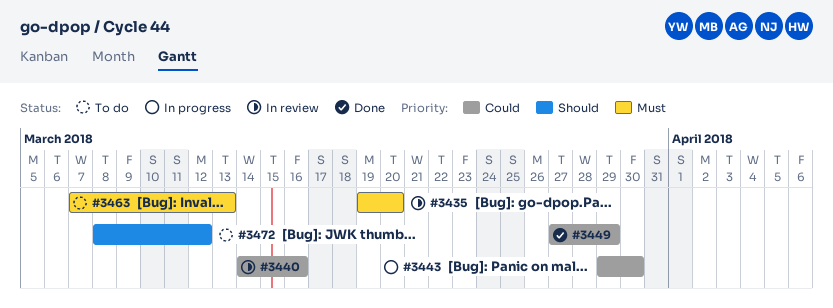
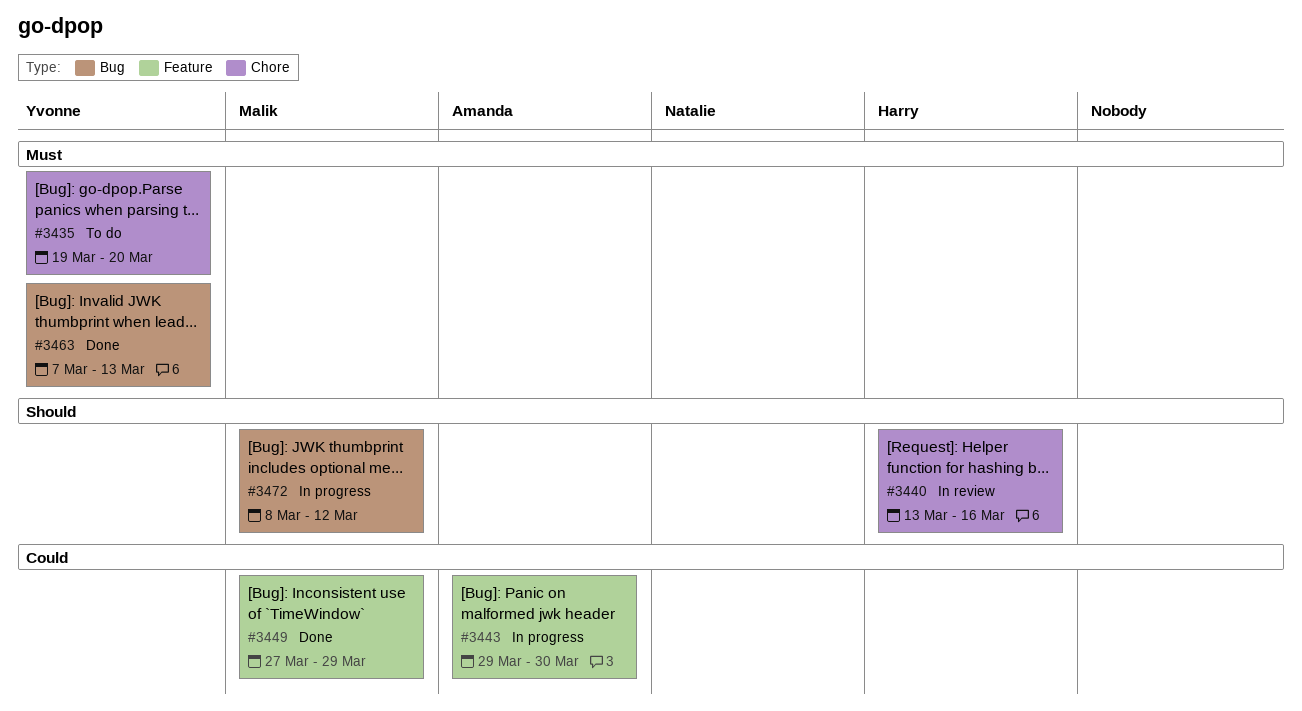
#3435, status: In review -> To do
#3440, priority: Could -> Should
#3440, start: Mar 14 -> Mar 13
#3463, status: To do -> Done
#3472, status: To do -> In progress

